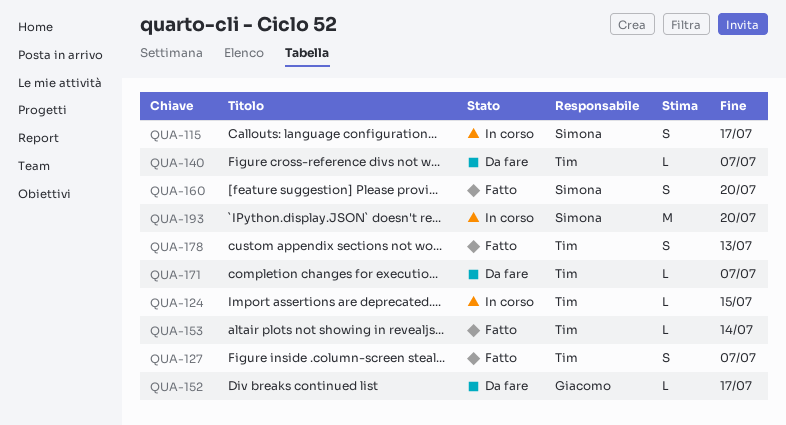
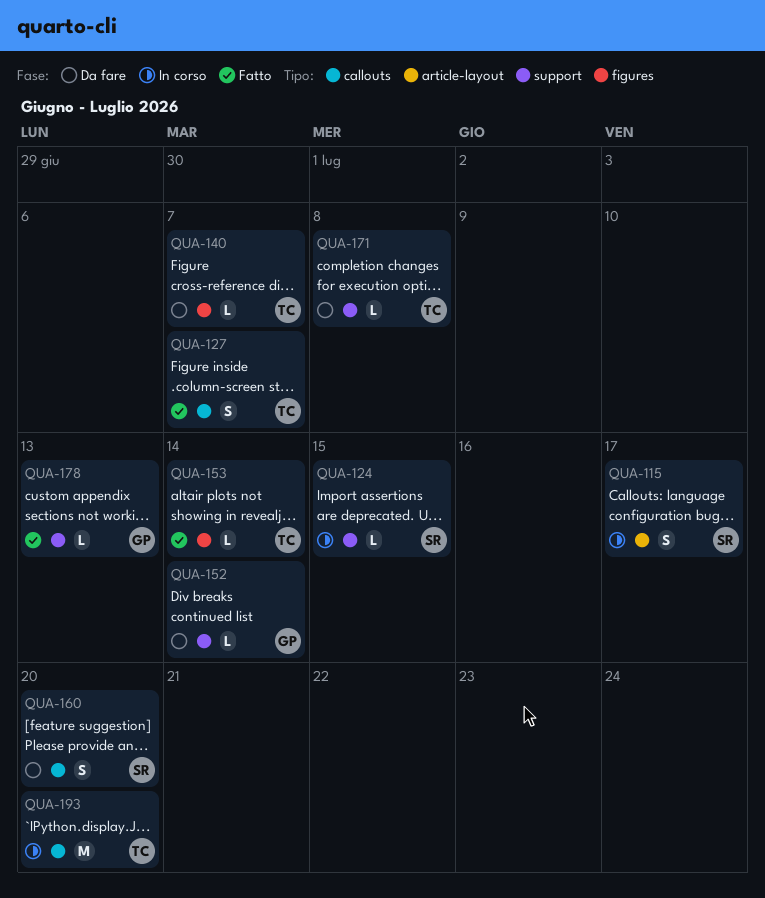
QUA-124, owner: Tim -> Simona
QUA-152, due: Jul 17 -> Jul 14
QUA-160, status: Fatto -> Da fare
QUA-171, due: Jul 7 -> Jul 8
QUA-178, owner: Tim -> Giacomo
QUA-178, estimate: S -> L
QUA-193, owner: Simona -> Tim

